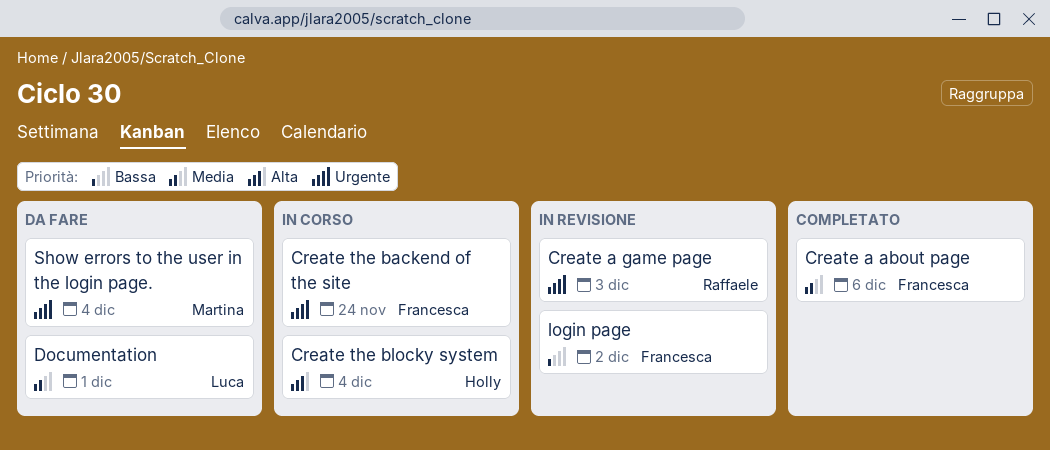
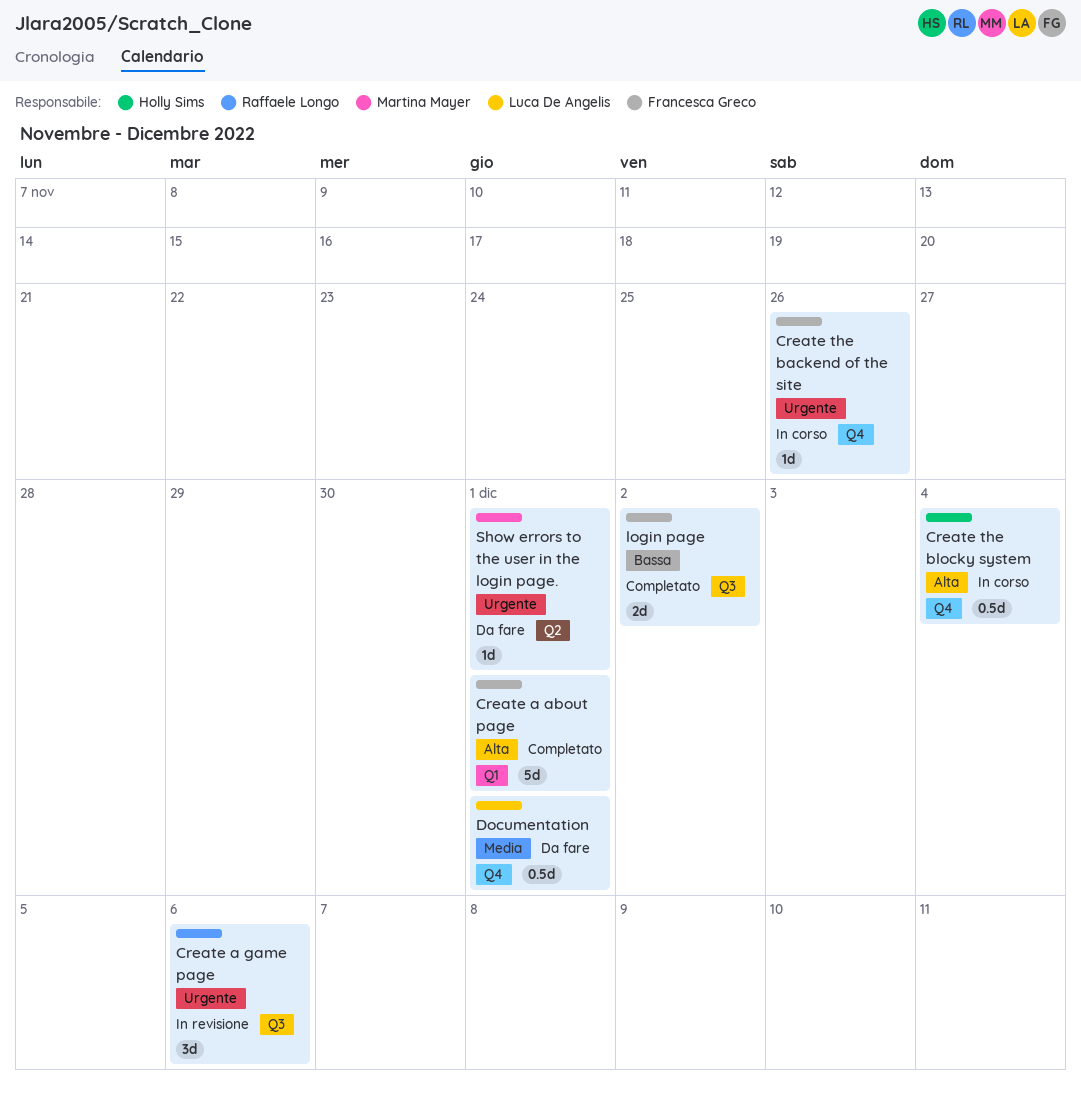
Create a about page, priority: Media -> Alta
Create a about page, due: Dec 6 -> Dec 1
Create a game page, due: Dec 3 -> Dec 6
Create the backend of the site, due: Nov 24 -> Nov 26
login page, status: In revisione -> Completato
Show errors to the user in the login page., due: Dec 4 -> Dec 1

